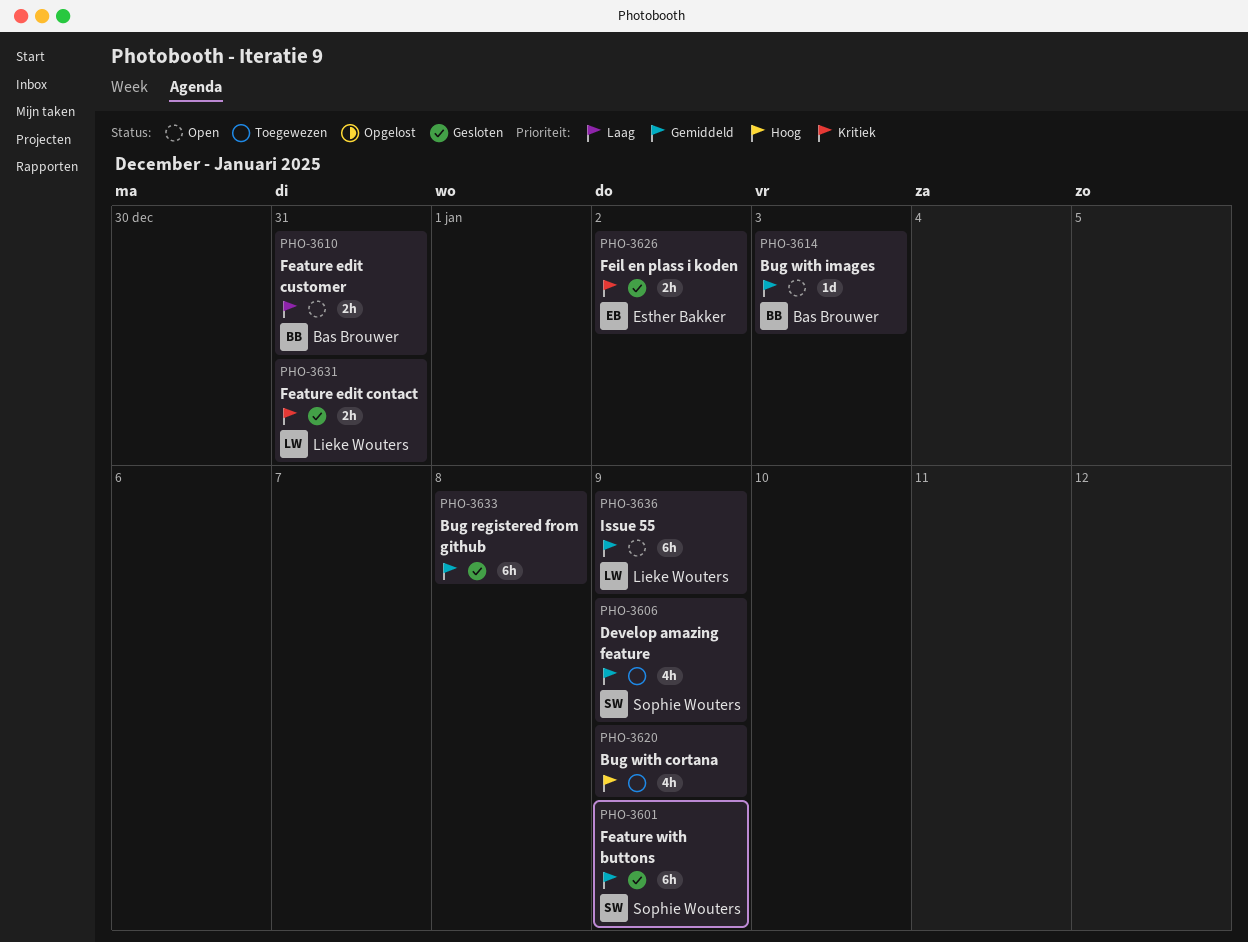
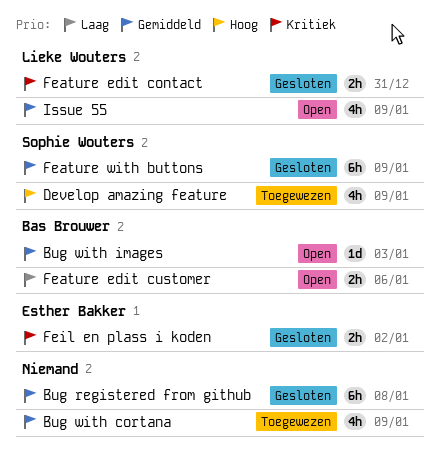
Bug with cortana, priority: Hoog -> Gemiddeld
Develop amazing feature, priority: Gemiddeld -> Hoog
Feature edit customer, due: Dec 31 -> Jan 6
Issue 55, estimate: 6h -> 4h

